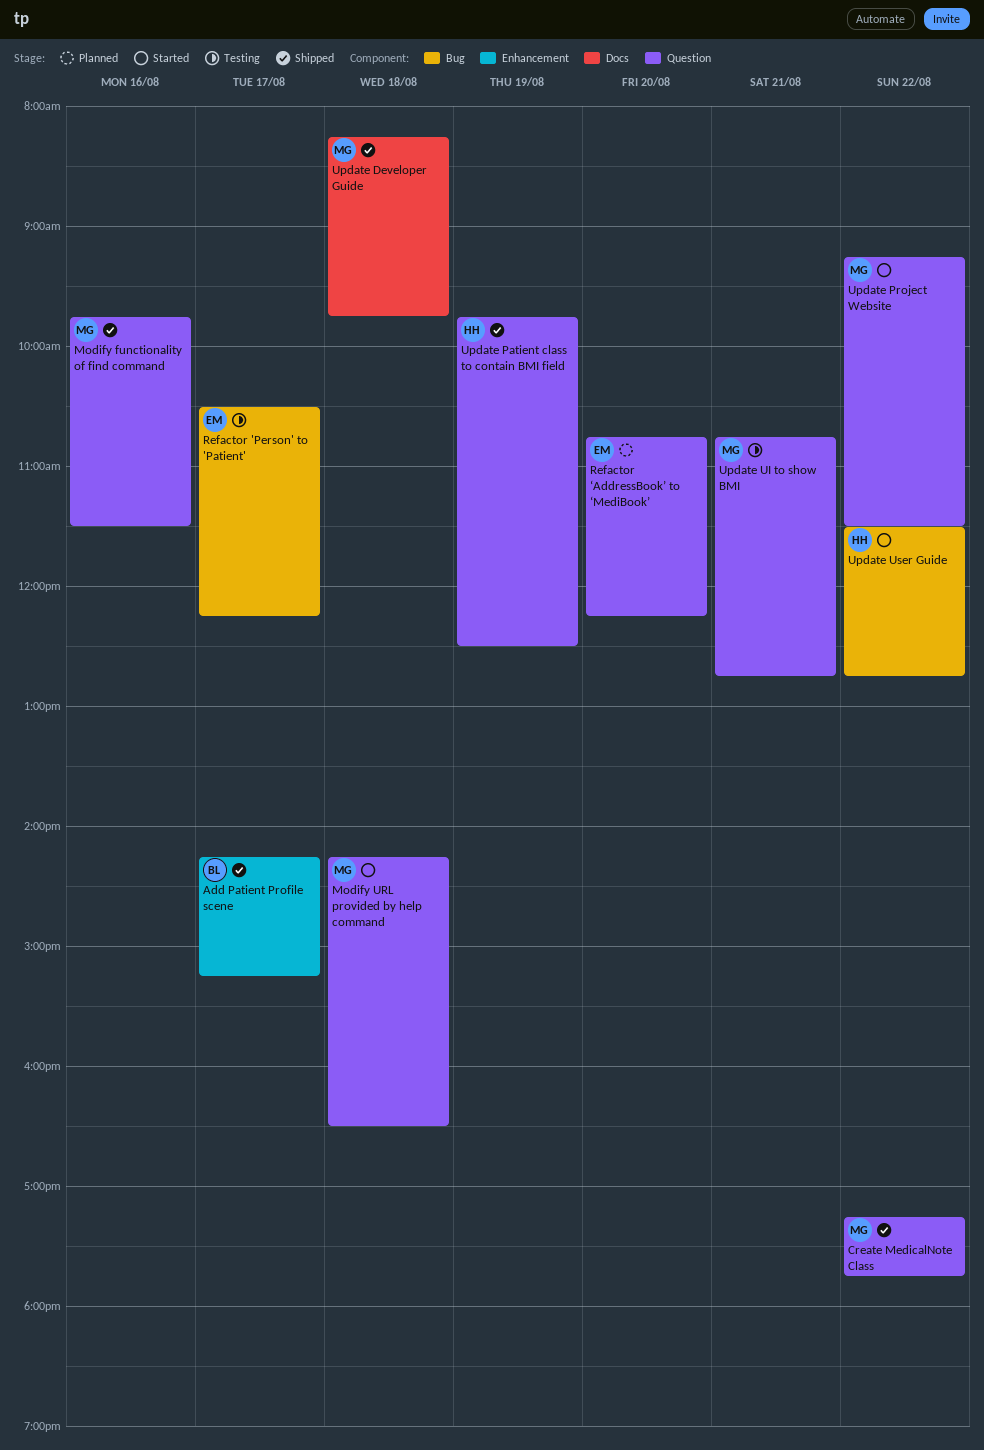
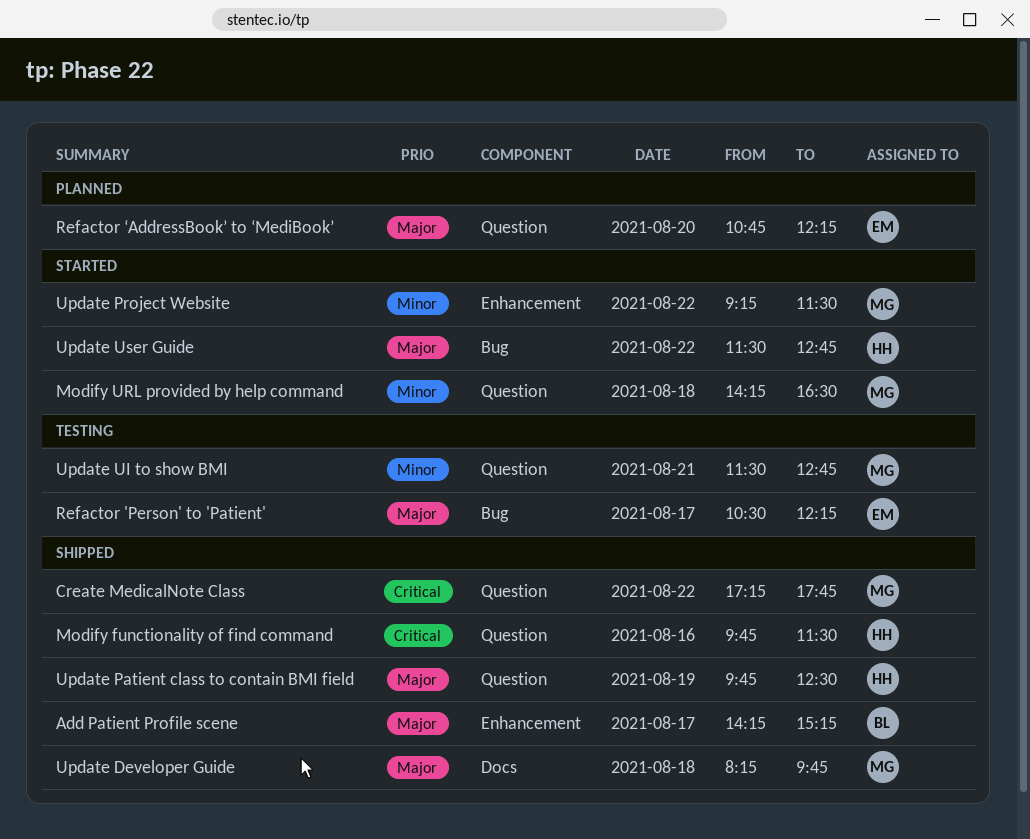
Modify functionality of find command, owner: MG -> HH
Update Project Website, label: Question -> Enhancement
Update UI to show BMI, begins: 10:45 -> 11:30

